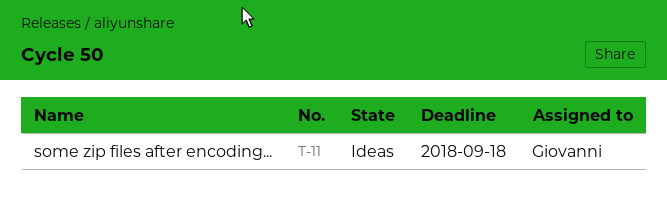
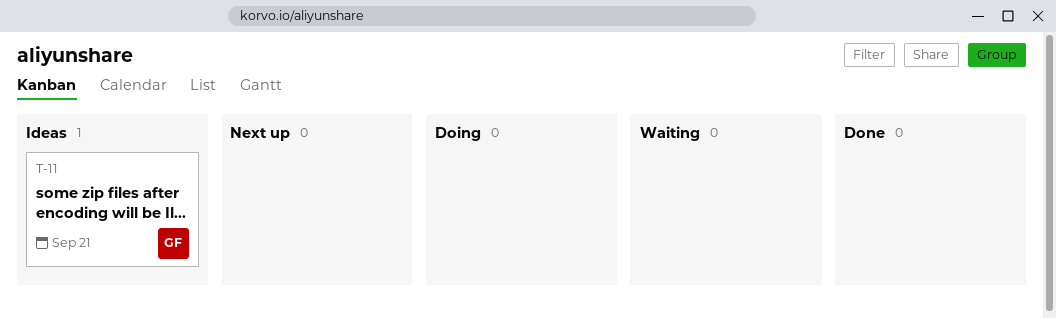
T-11, due: Sep 18 -> Sep 21

